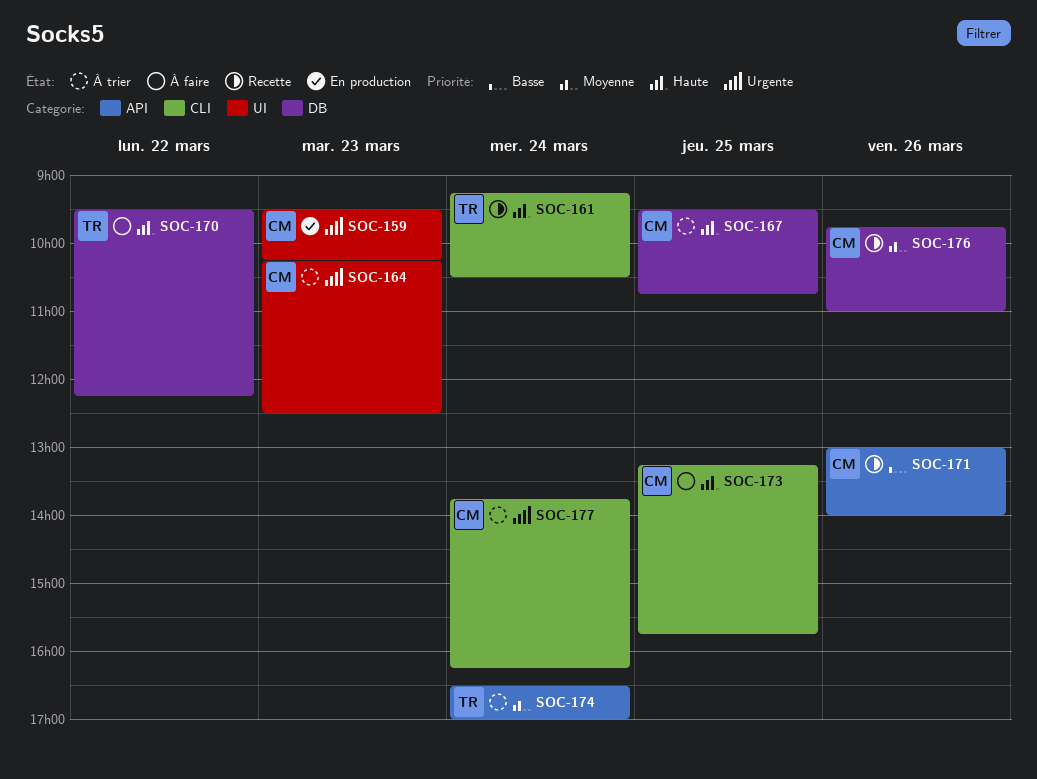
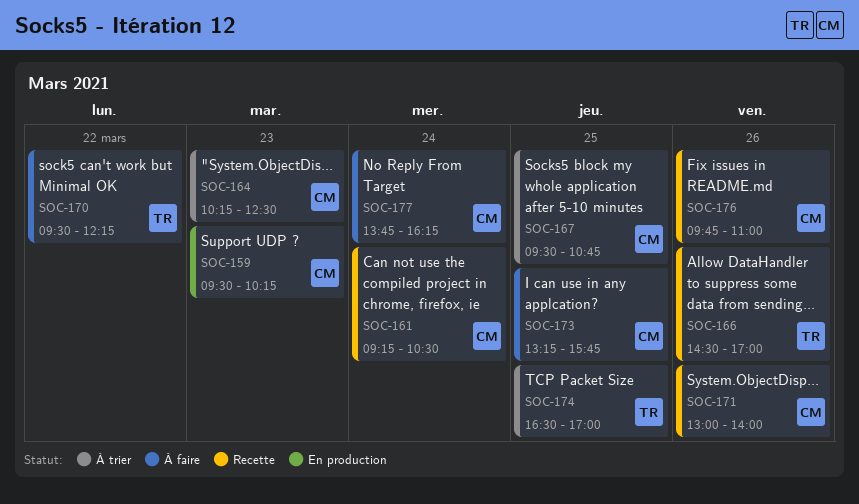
SOC-161, owner: TR -> CM
SOC-166: none -> present
SOC-174, day: Mar 24 -> Mar 25
SOC-177, status: À trier -> À faire

